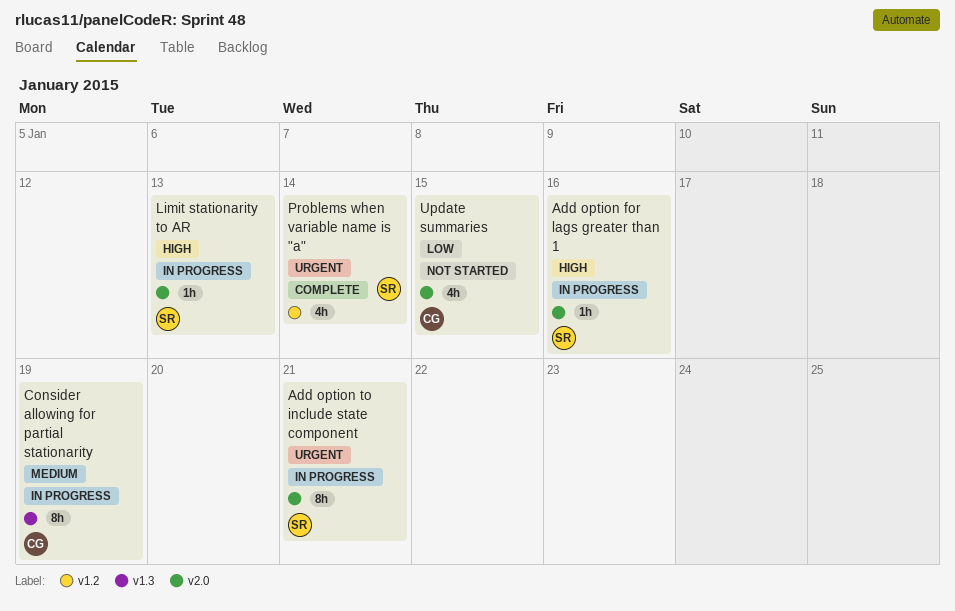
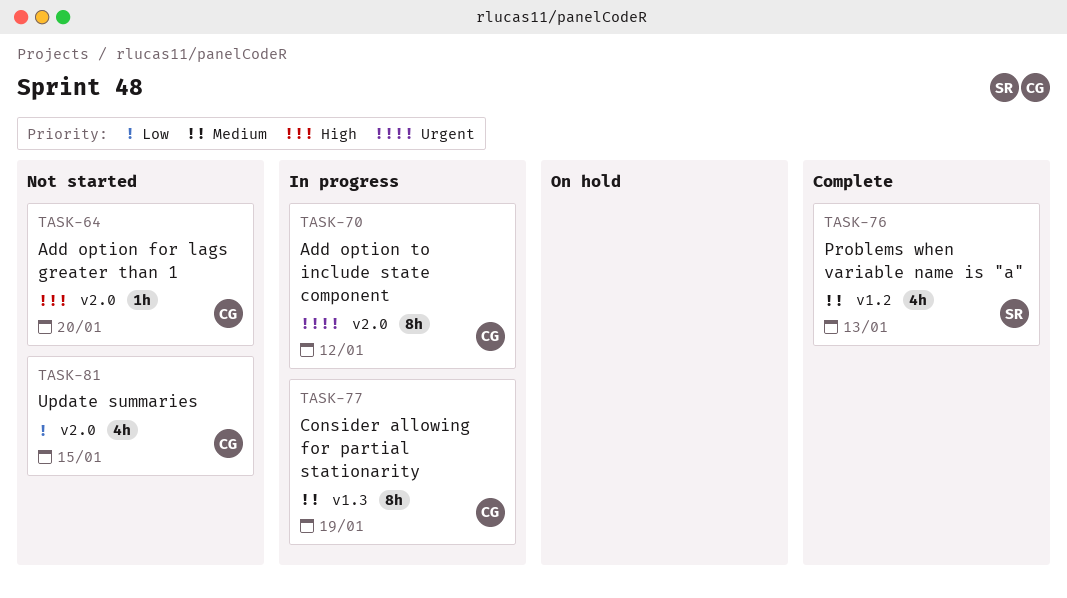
Add option for lags greater than 1, status: In progress -> Not started
Add option for lags greater than 1, owner: SR -> CG
Add option for lags greater than 1, due: Jan 16 -> Jan 20
Add option to include state component, owner: SR -> CG
Add option to include state component, due: Jan 21 -> Jan 12
Limit stationarity to AR: present -> none
Problems when variable name is "a", priority: Urgent -> Medium
Problems when variable name is "a", due: Jan 14 -> Jan 13

